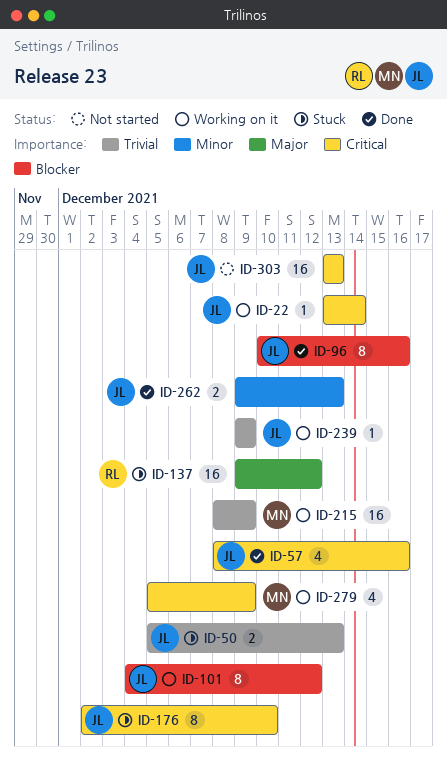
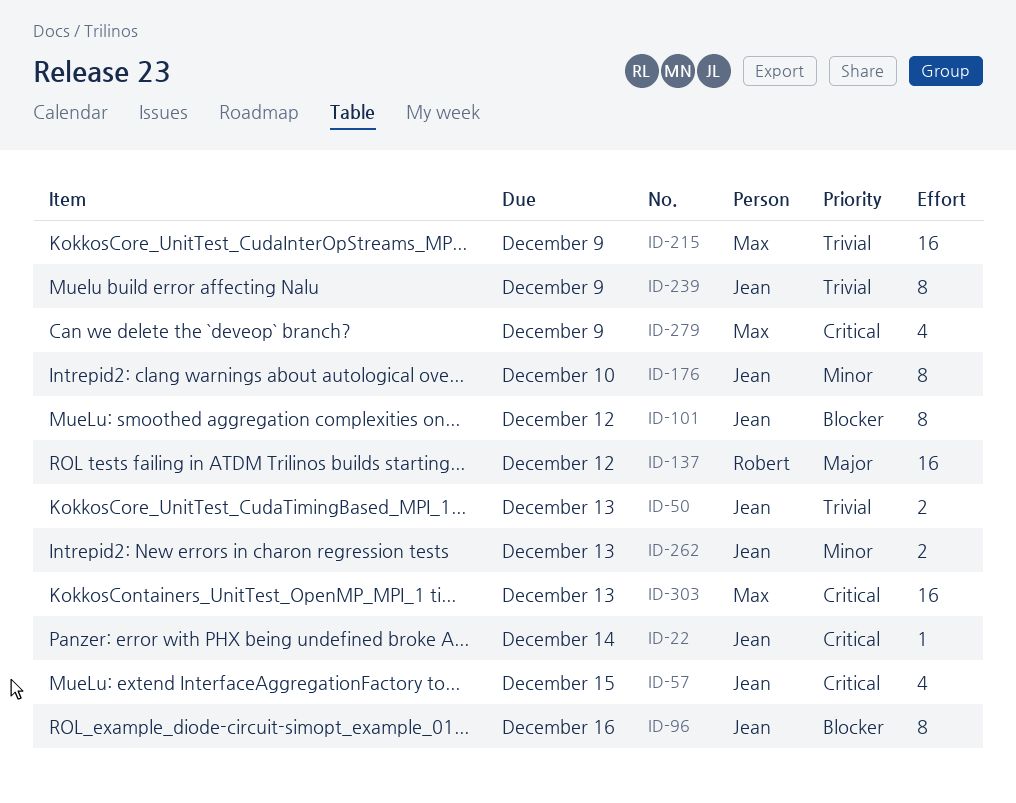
ID-57, due: Dec 16 -> Dec 15
ID-176, priority: Critical -> Minor
ID-239, estimate: 1 -> 8
ID-303, owner: Jean -> Max

